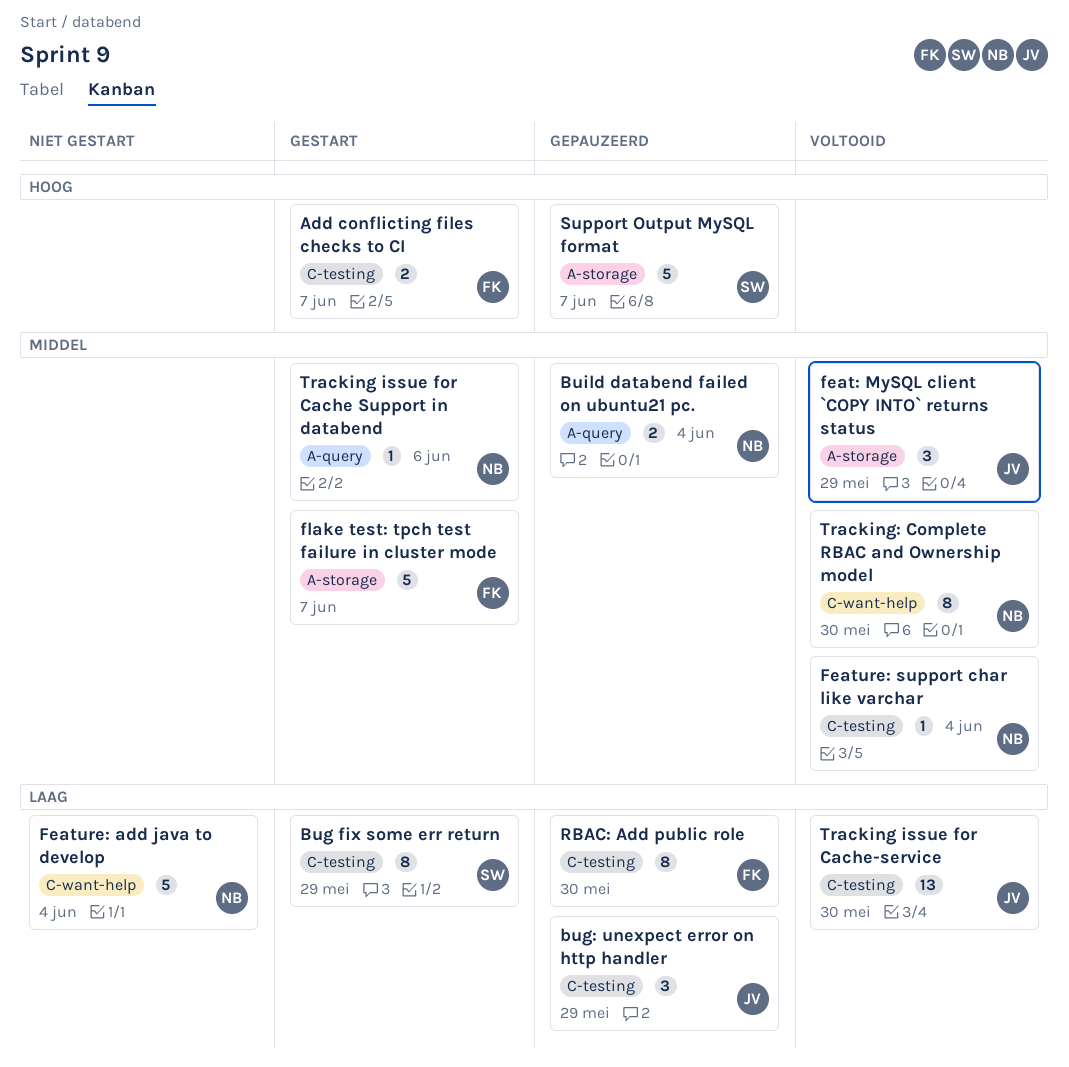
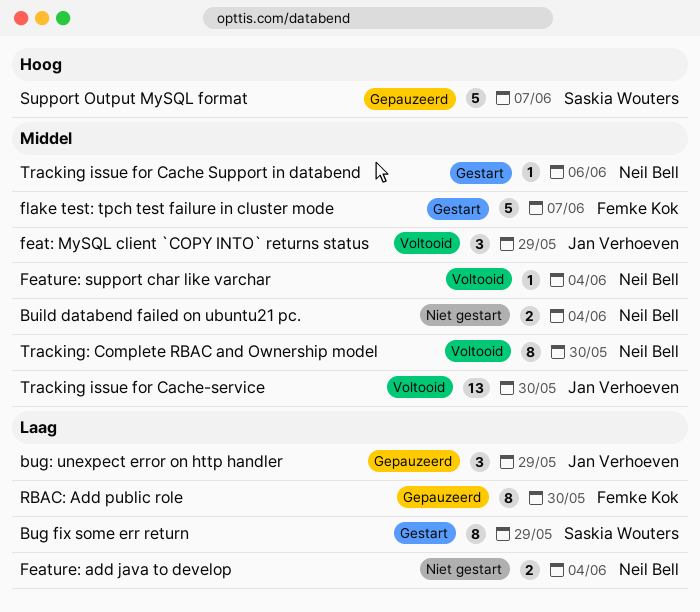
Add conflicting files checks to CI: present -> none
Build databend failed on ubuntu21 pc., status: Gepauzeerd -> Niet gestart
Feature: add java to develop, estimate: 5 -> 2
Tracking issue for Cache-service, priority: Laag -> Middel

